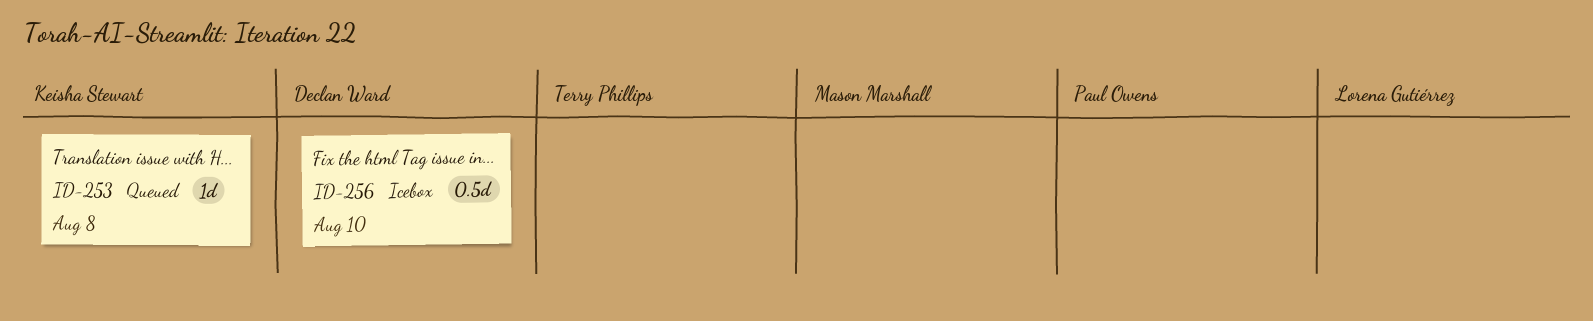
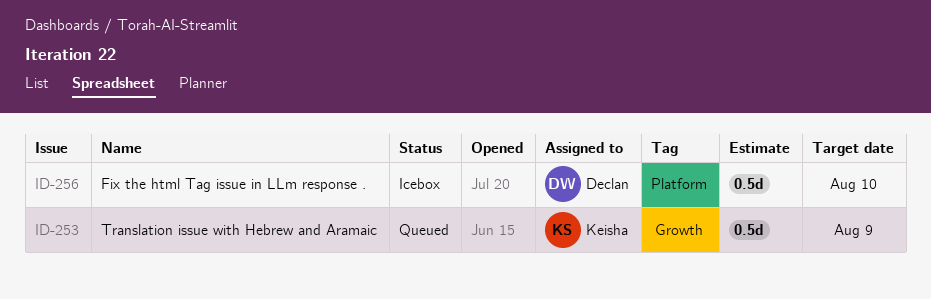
ID-253, estimate: 1d -> 0.5d
ID-253, due: Aug 8 -> Aug 9

